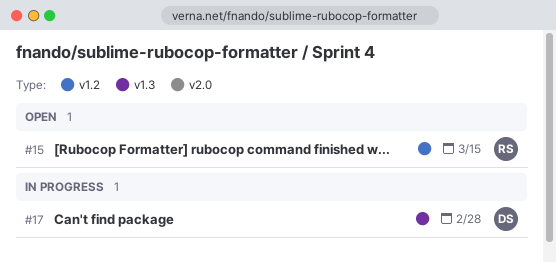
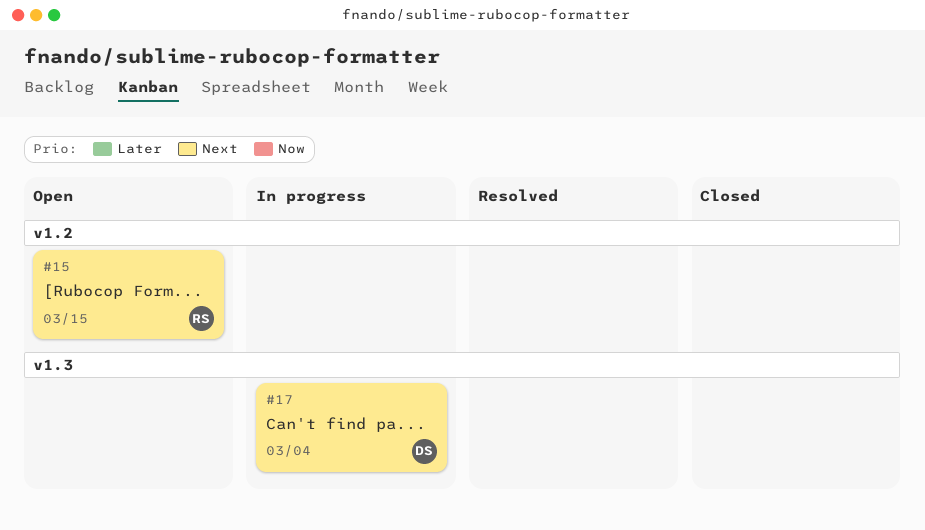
#17, due: Feb 28 -> Mar 4

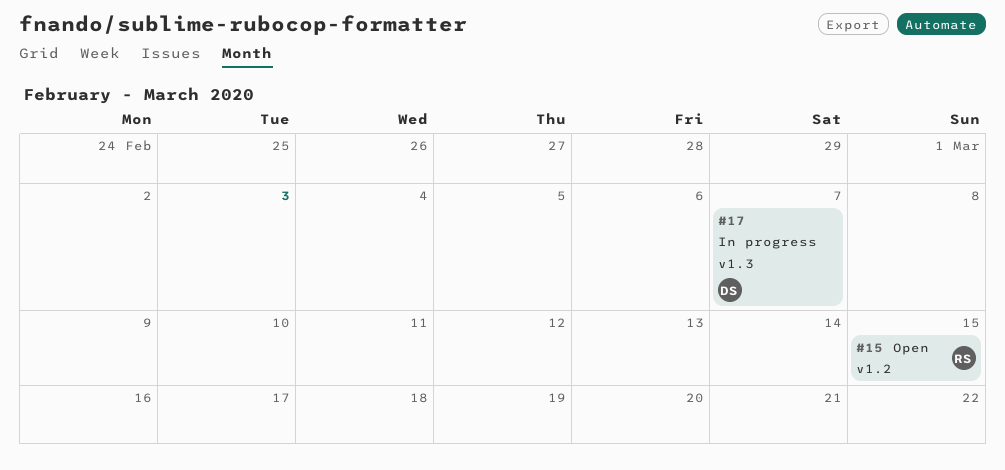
#17, due: Mar 4 -> Mar 7

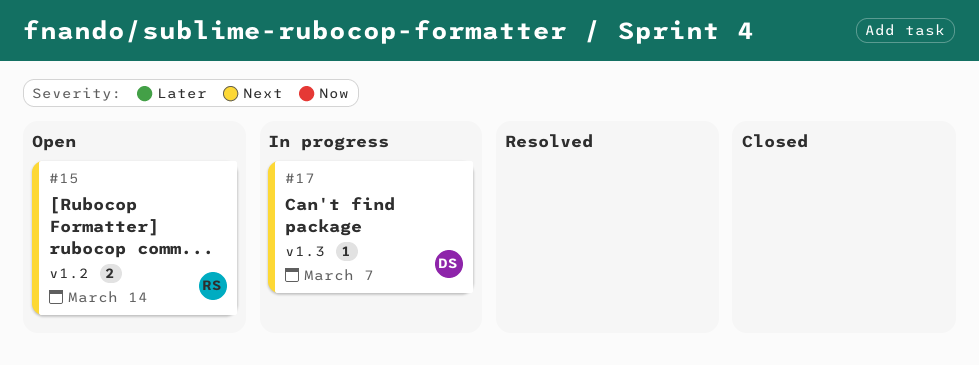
#15, due: Mar 15 -> Mar 14

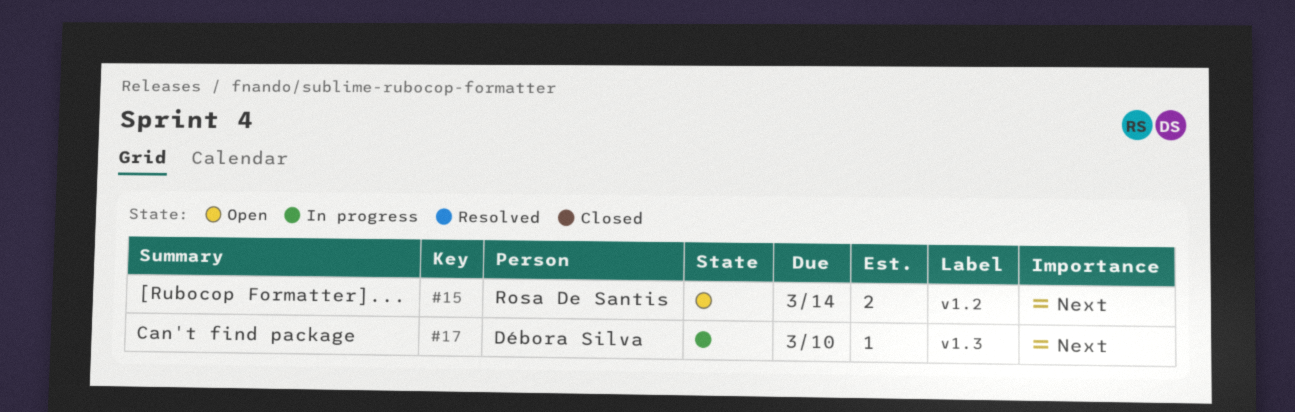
#17, due: Mar 7 -> Mar 10

